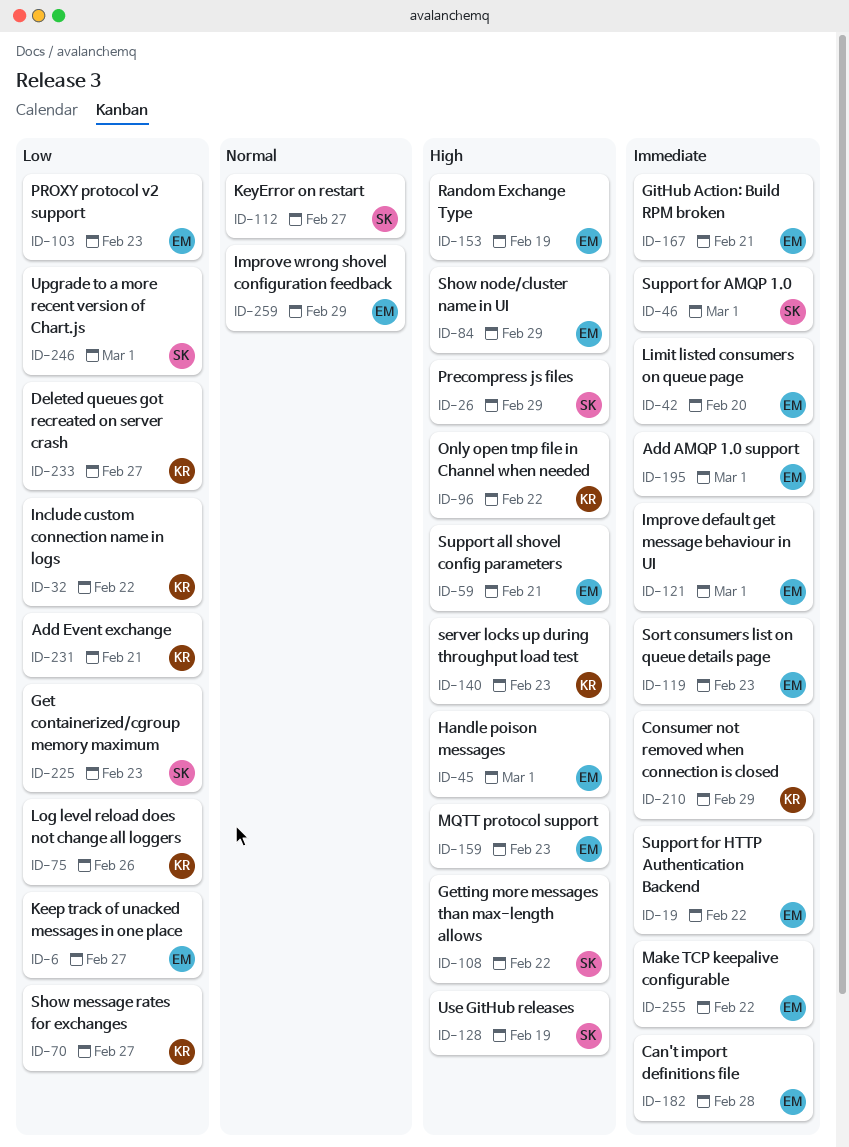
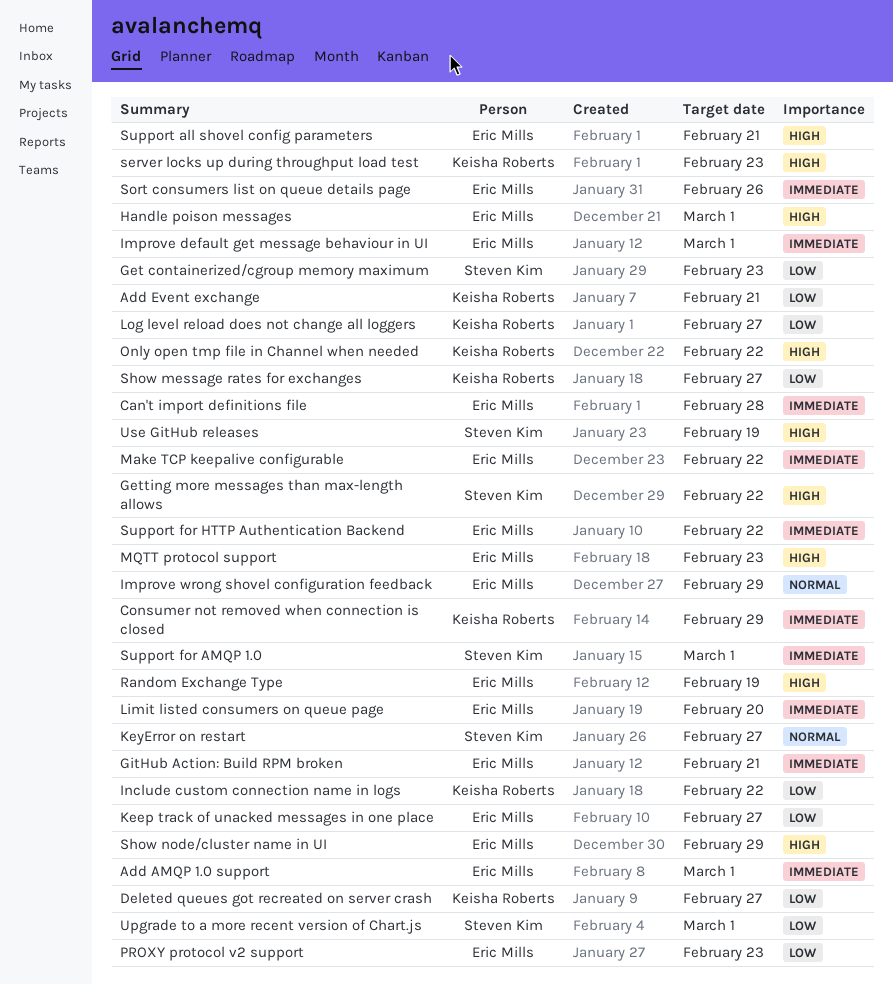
Log level reload does not change all loggers, due: Feb 26 -> Feb 27
Precompress js files: present -> none
Sort consumers list on queue details page, due: Feb 23 -> Feb 26

